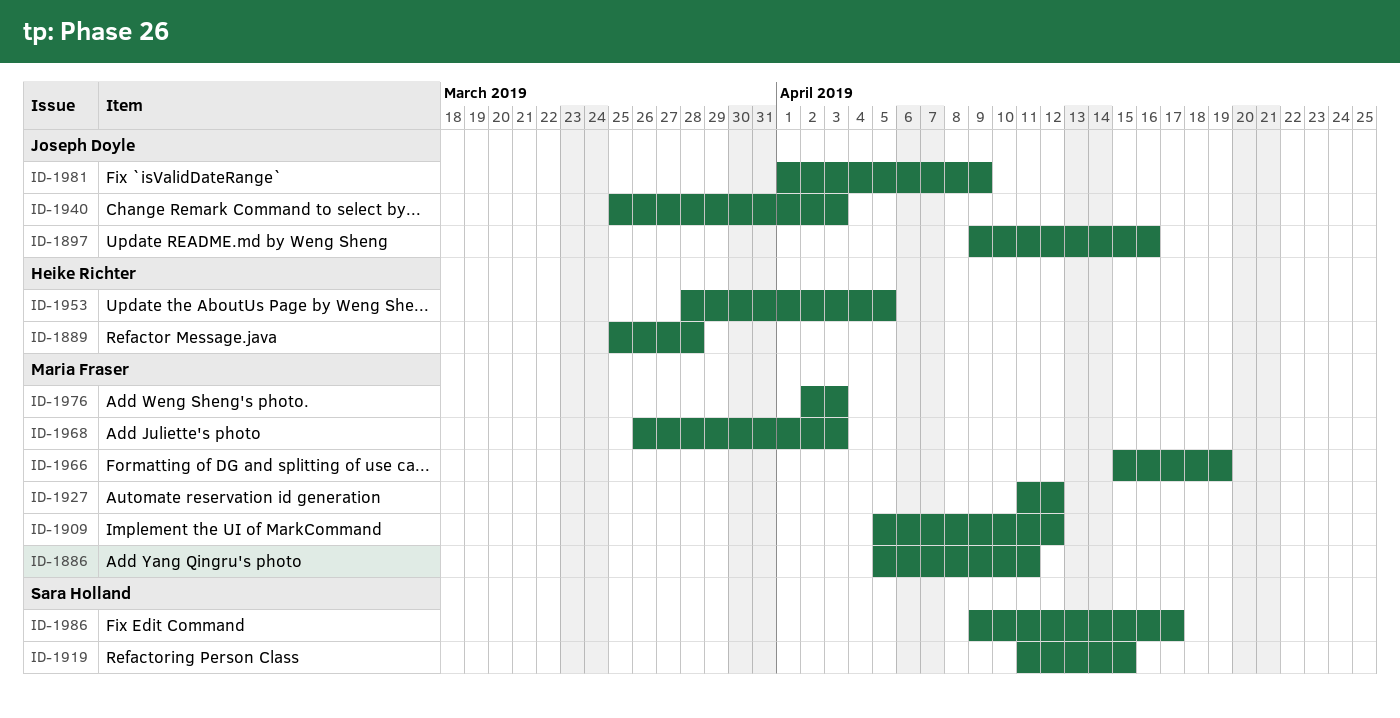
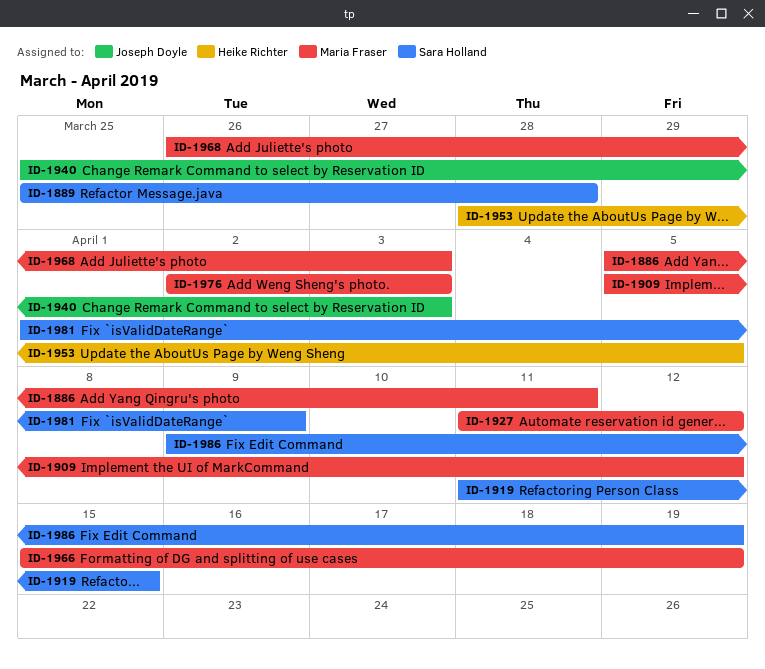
ID-1889, owner: Heike Richter -> Sara Holland
ID-1897: present -> none
ID-1981, owner: Joseph Doyle -> Sara Holland
ID-1986, due: Apr 17 -> Apr 19

